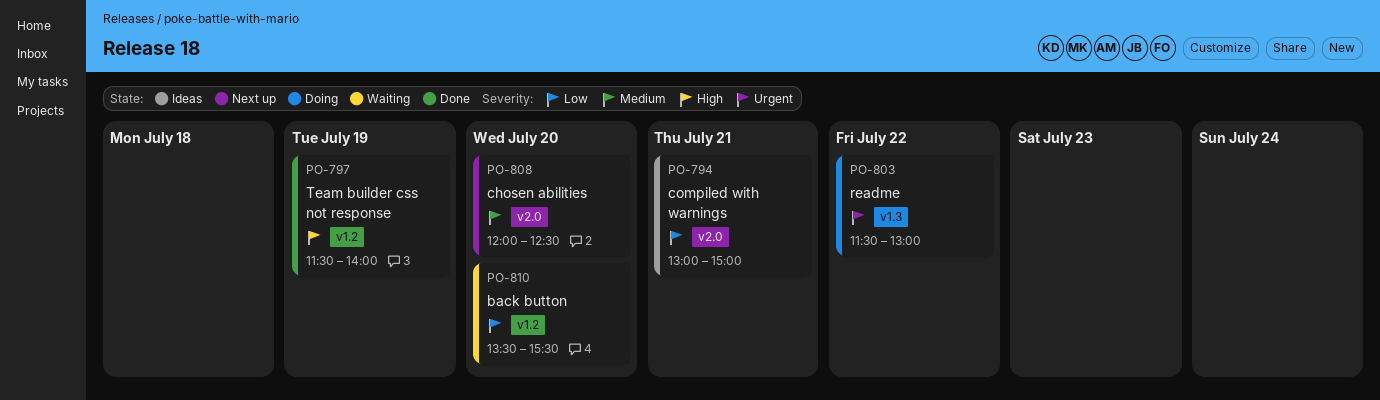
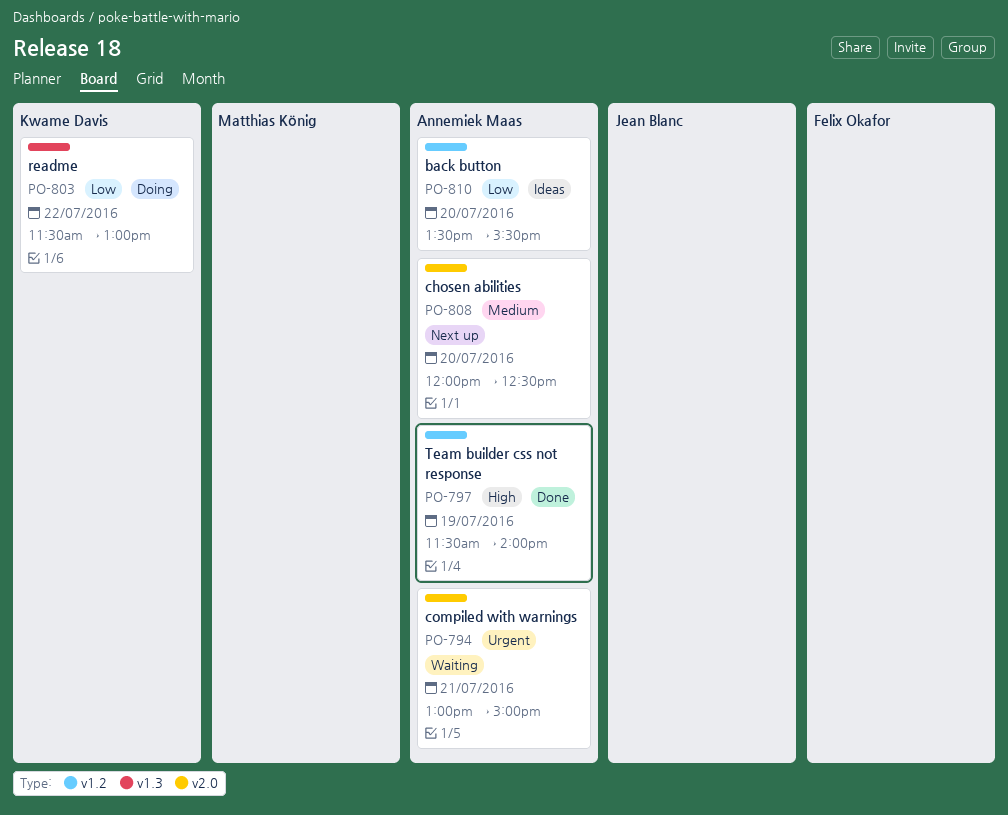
PO-794, status: Ideas -> Waiting
PO-794, priority: Low -> Urgent
PO-803, priority: Urgent -> Low
PO-810, status: Waiting -> Ideas

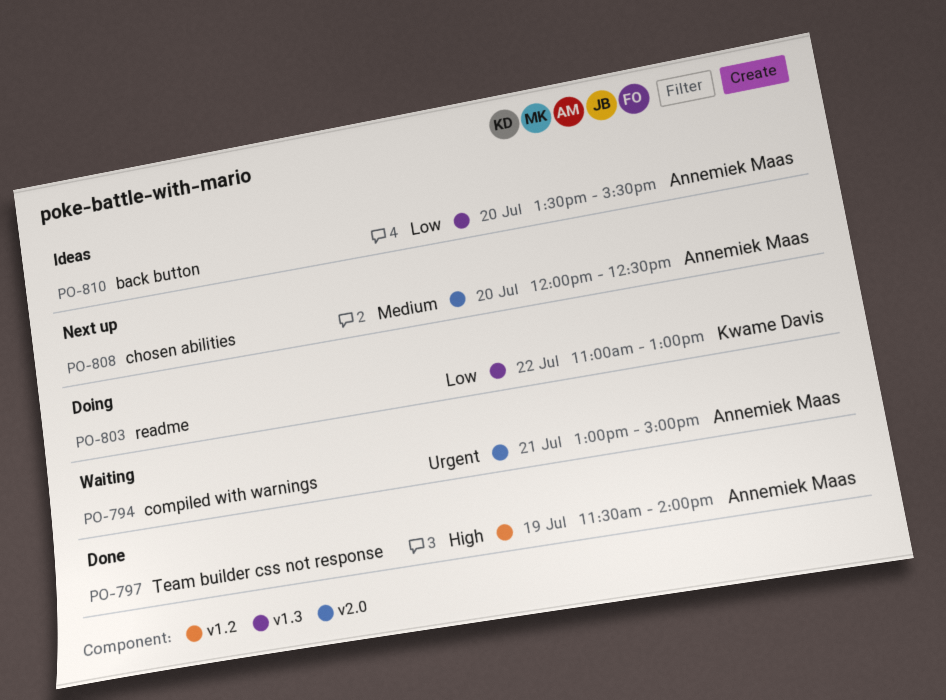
PO-803, begins: 11:30 -> 11:00
PO-810, label: v1.2 -> v1.3

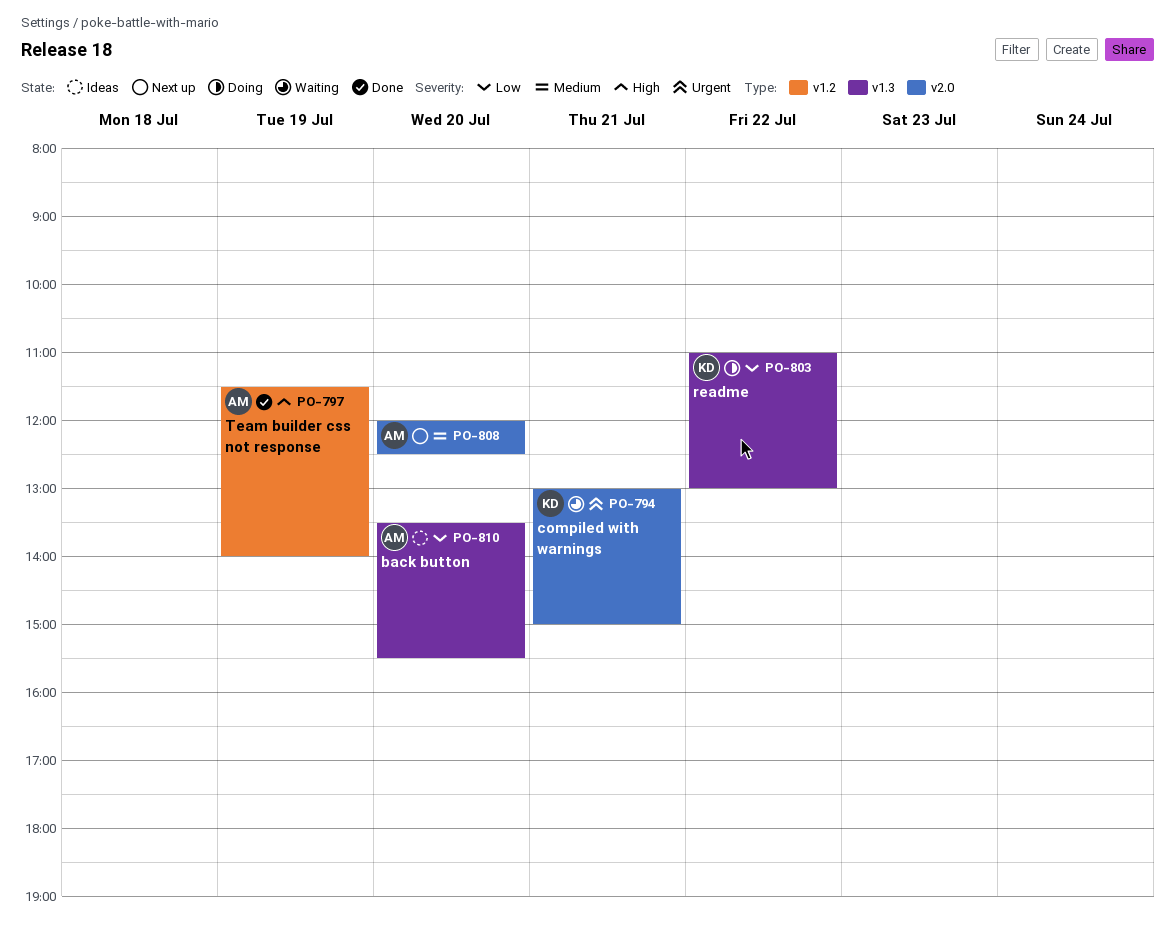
PO-794, owner: Annemiek Maas -> Kwame Davis

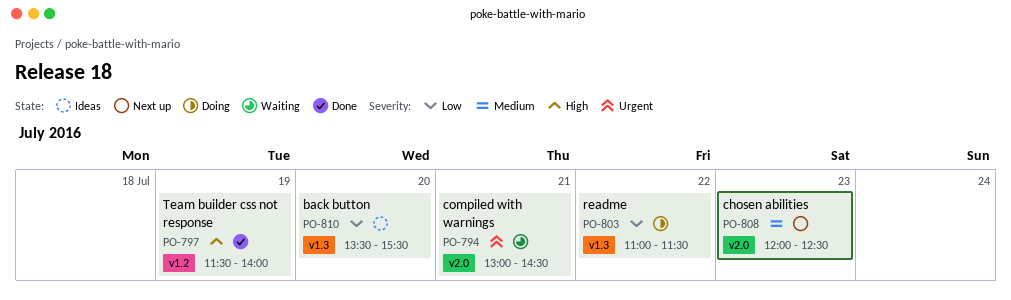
PO-794, ends: 15:00 -> 14:30
PO-803, ends: 13:00 -> 11:30
PO-808, day: Jul 20 -> Jul 23

